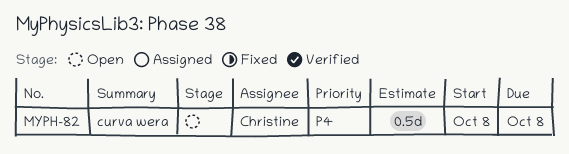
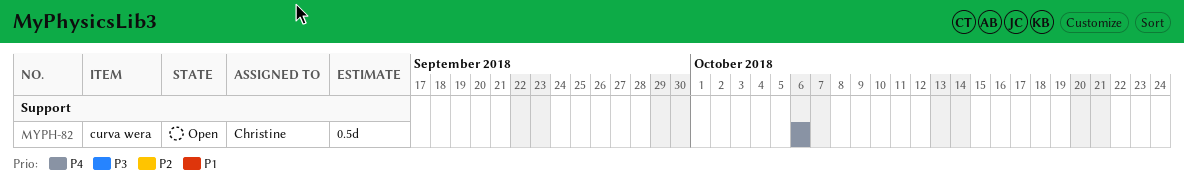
MYPH-82, start: Oct 8 -> Oct 6
MYPH-82, due: Oct 8 -> Oct 6

